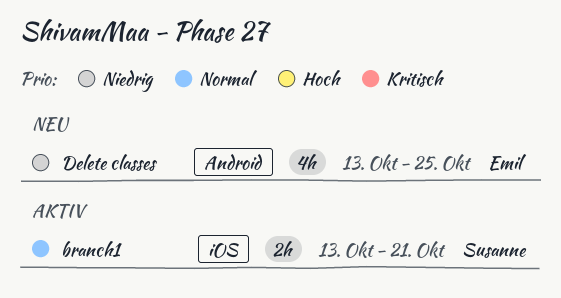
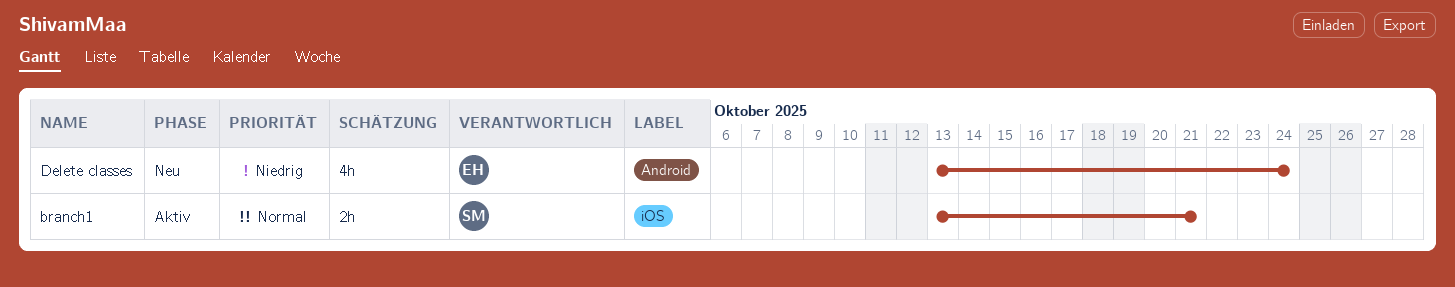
Delete classes, due: Oct 25 -> Oct 24

